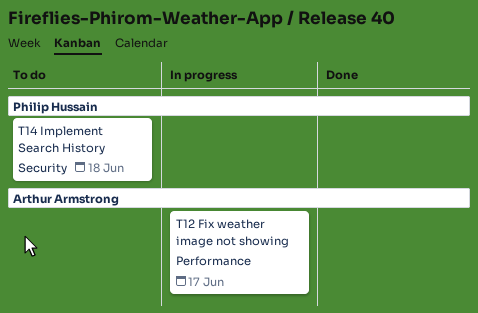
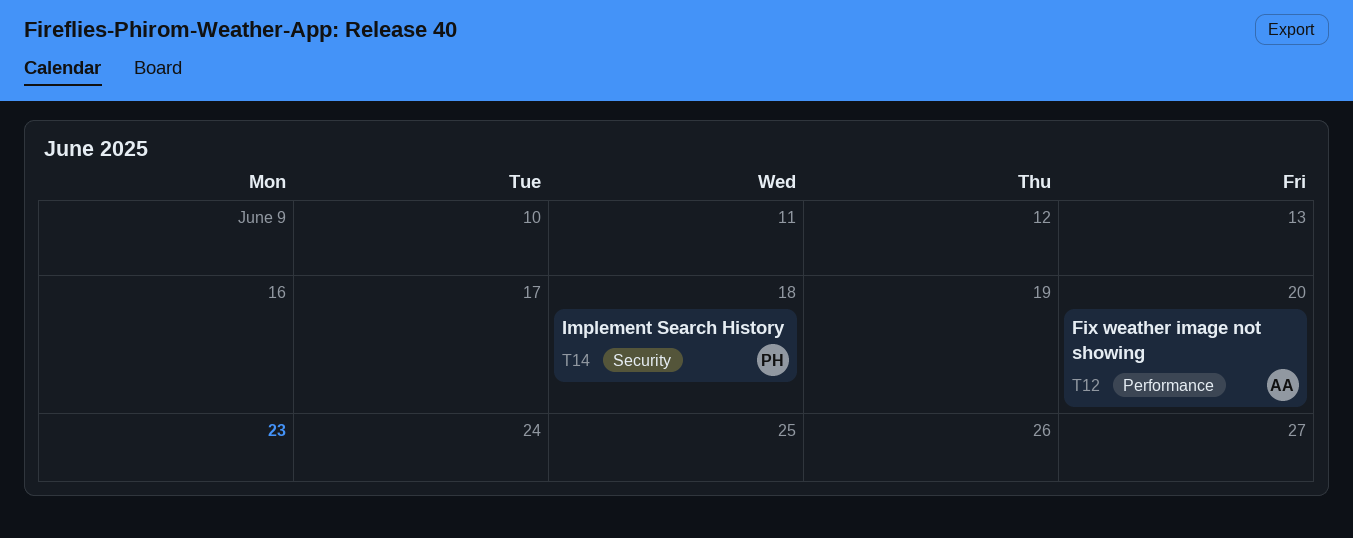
T12, due: Jun 17 -> Jun 20

